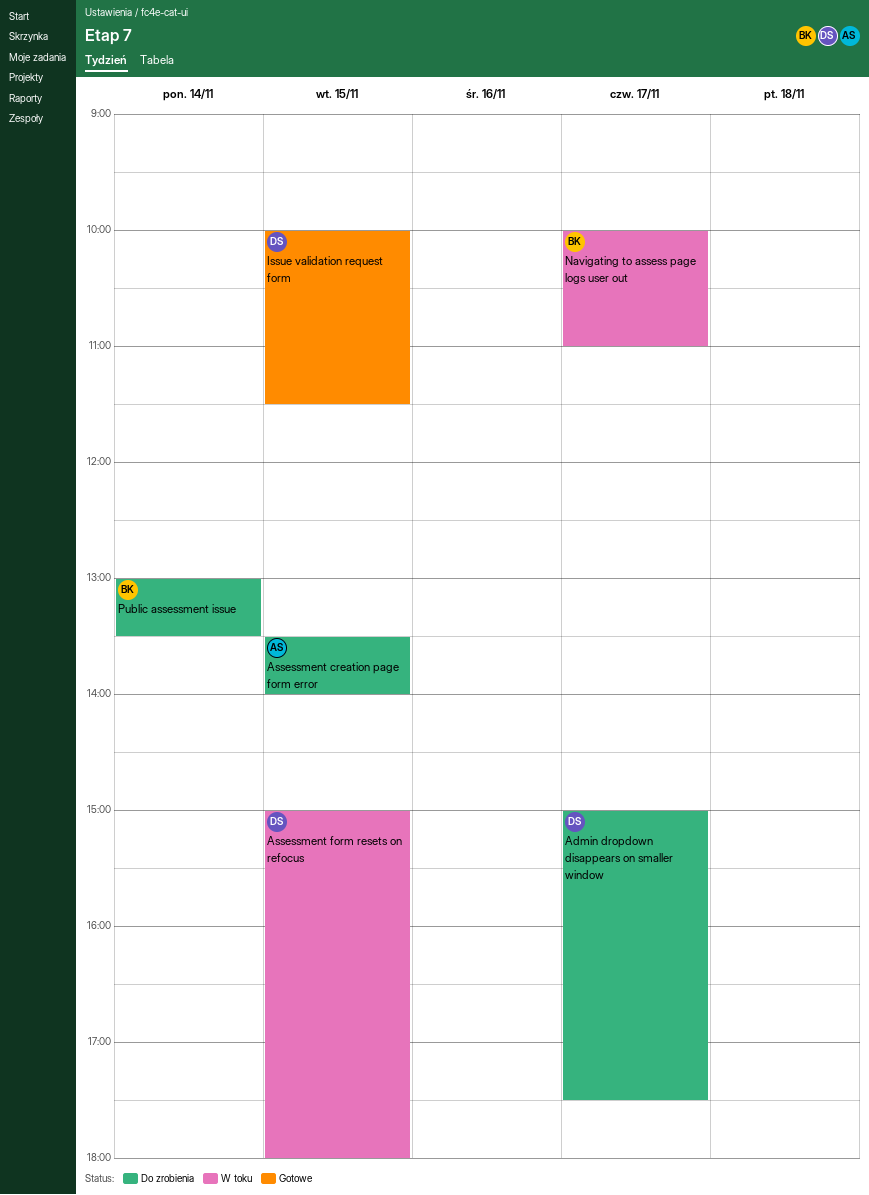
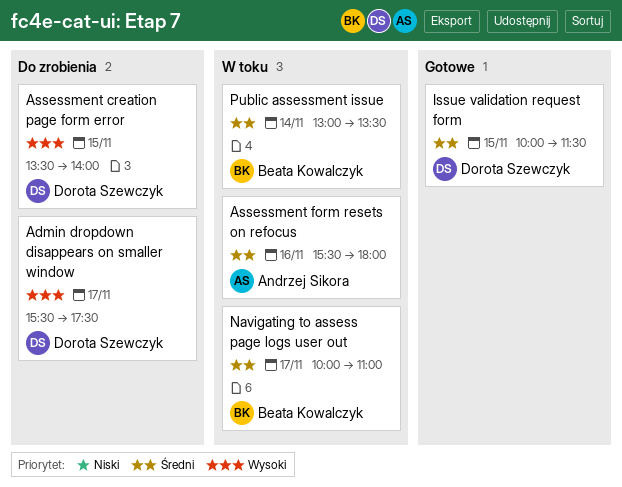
Admin dropdown disappears on smaller window, begins: 15:00 -> 15:30
Assessment creation page form error, owner: Andrzej Sikora -> Dorota Szewczyk
Assessment form resets on refocus, owner: Dorota Szewczyk -> Andrzej Sikora
Assessment form resets on refocus, day: Nov 15 -> Nov 16
Assessment form resets on refocus, begins: 15:00 -> 15:30
Public assessment issue, status: Do zrobienia -> W toku

